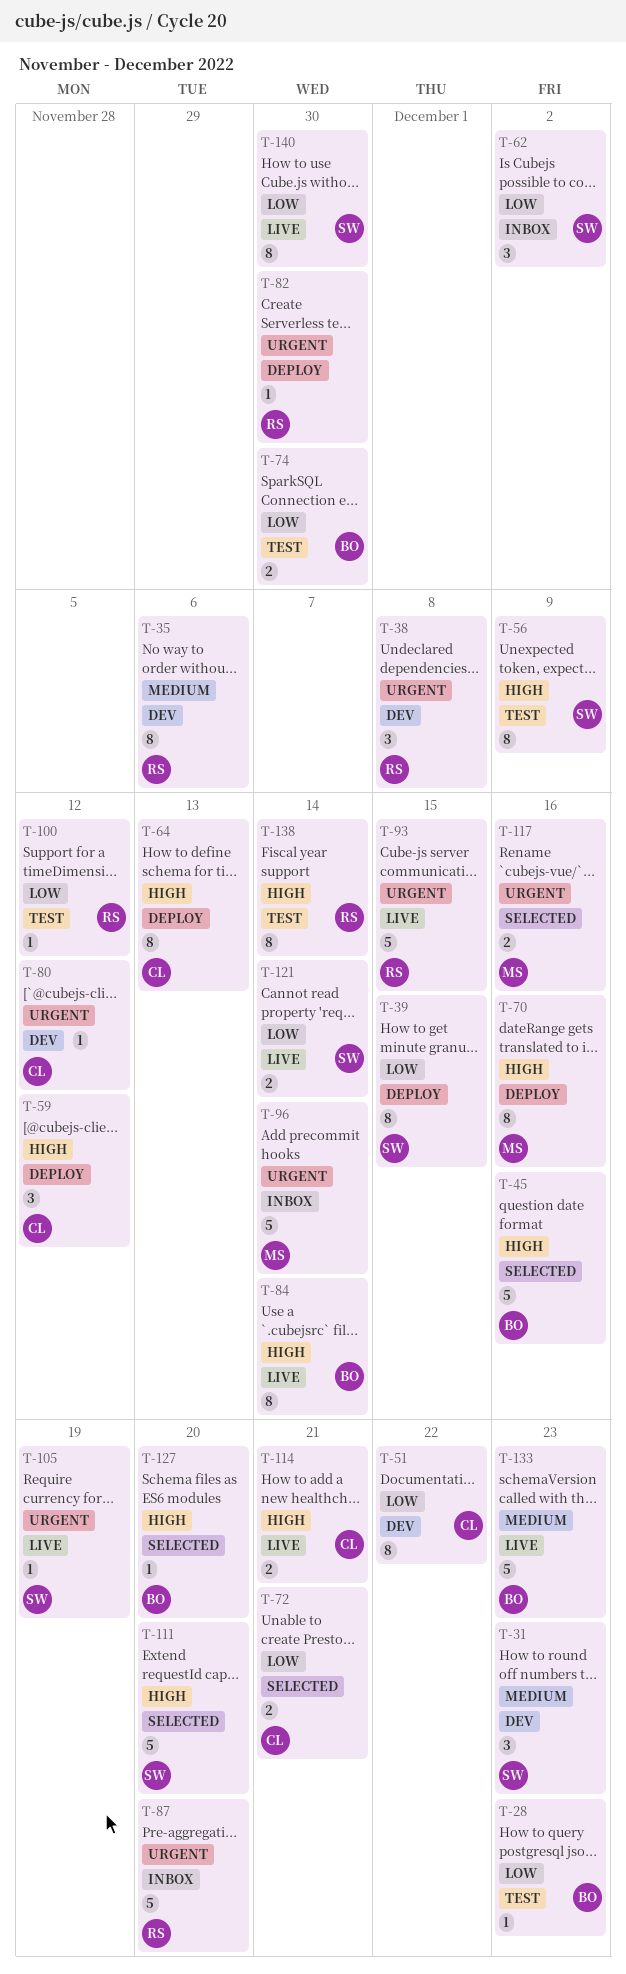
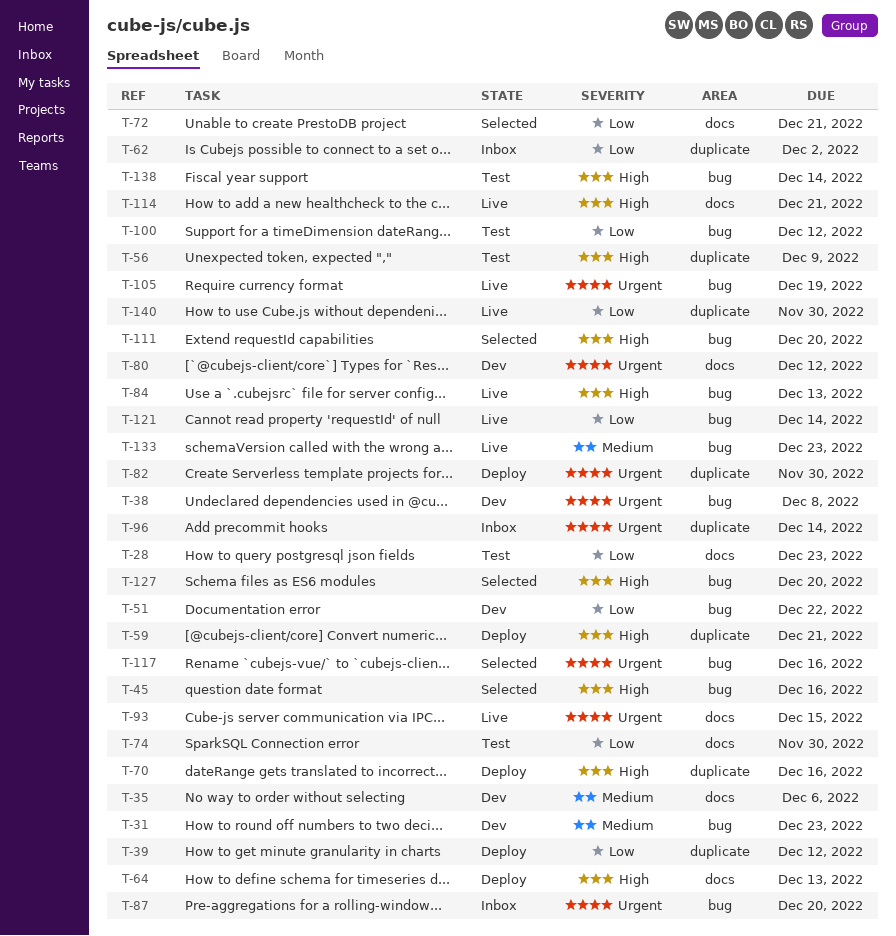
T-39, due: Dec 15 -> Dec 12
T-59, due: Dec 12 -> Dec 21
T-84, due: Dec 14 -> Dec 13

